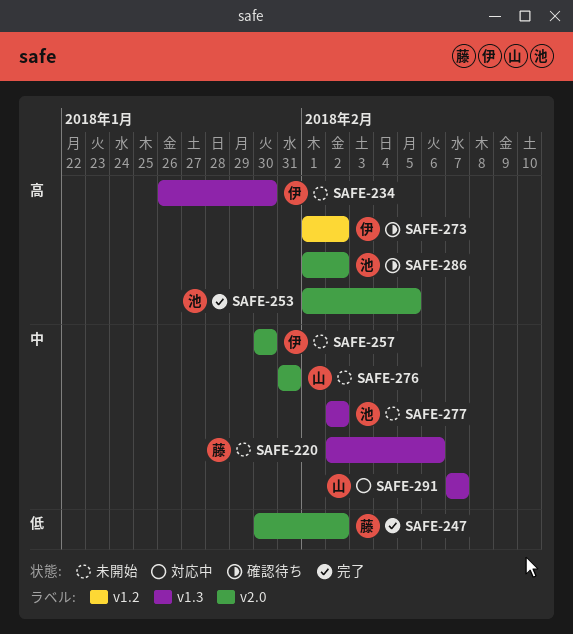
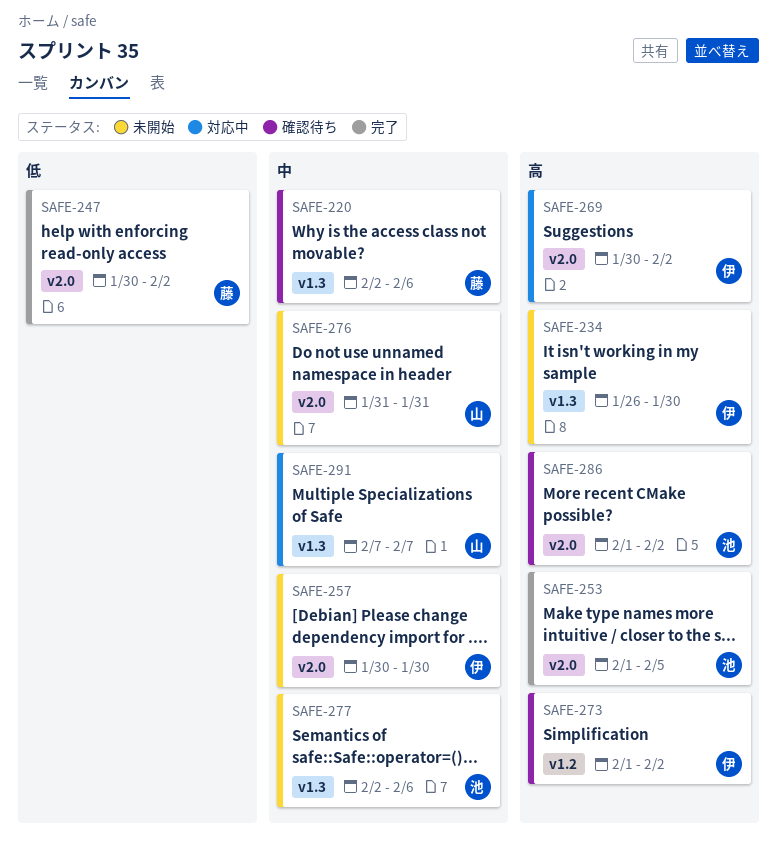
SAFE-220, status: 未開始 -> 確認待ち
SAFE-269: none -> present
SAFE-277, due: Feb 2 -> Feb 6

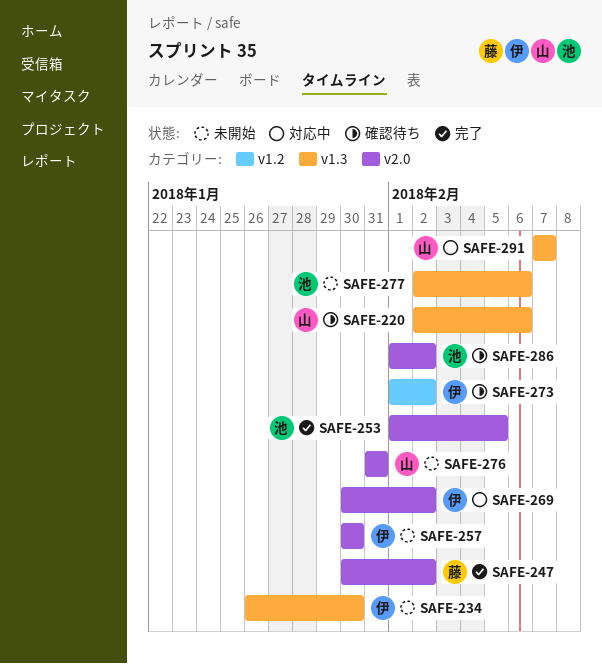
SAFE-220, owner: 藤 -> 山

